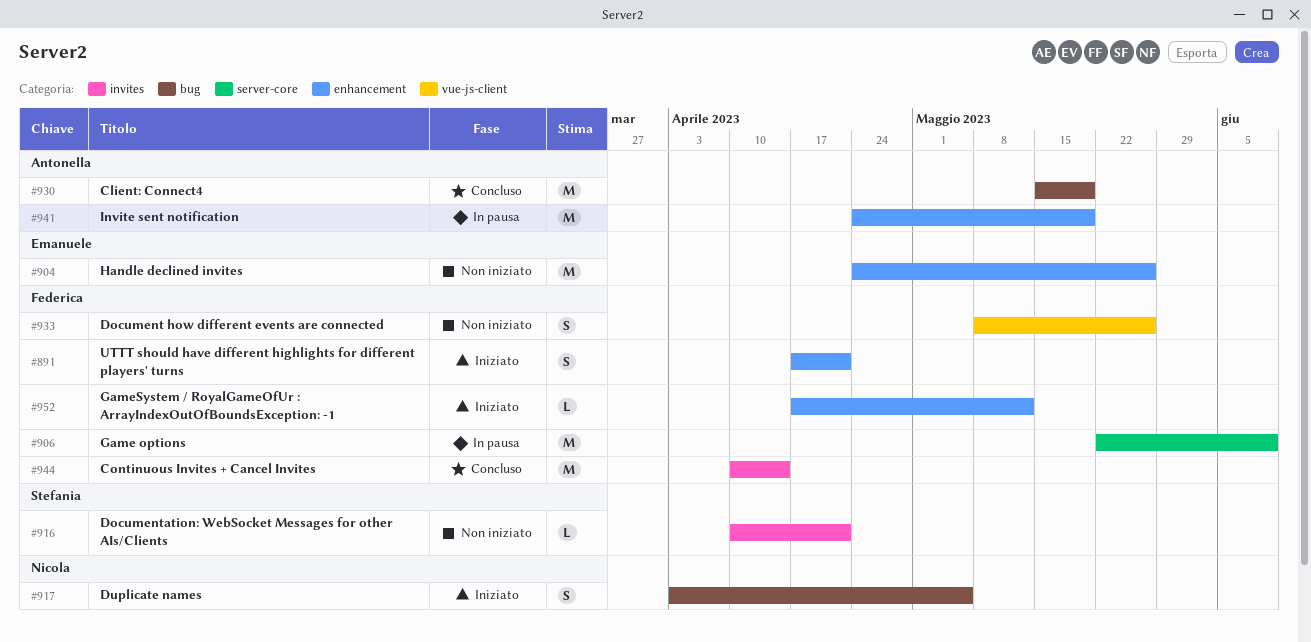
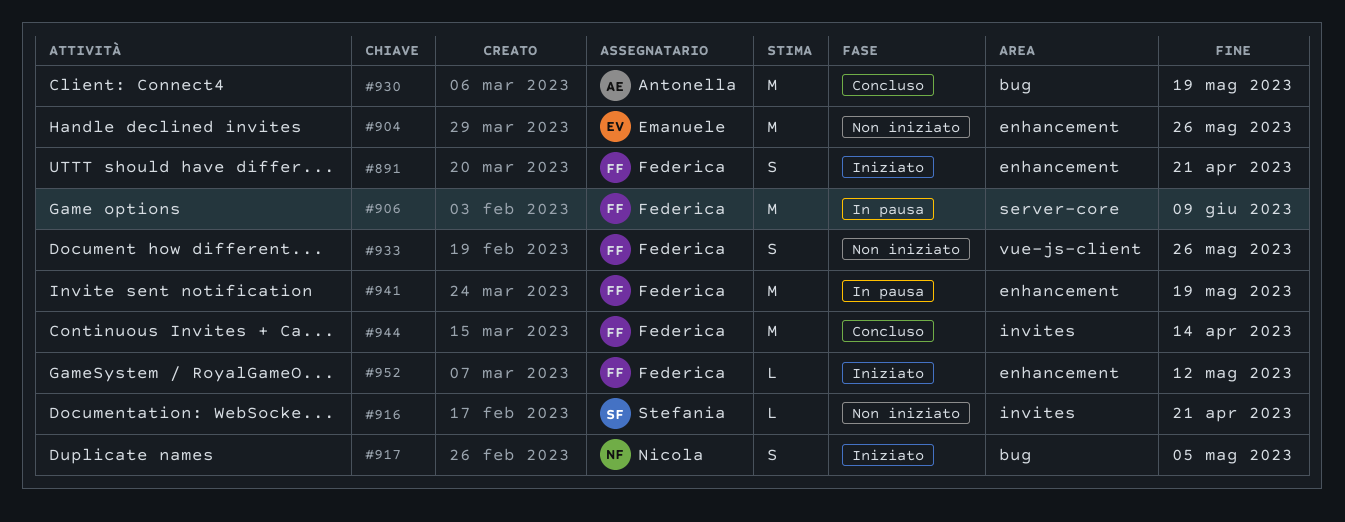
#941, owner: Antonella -> Federica

